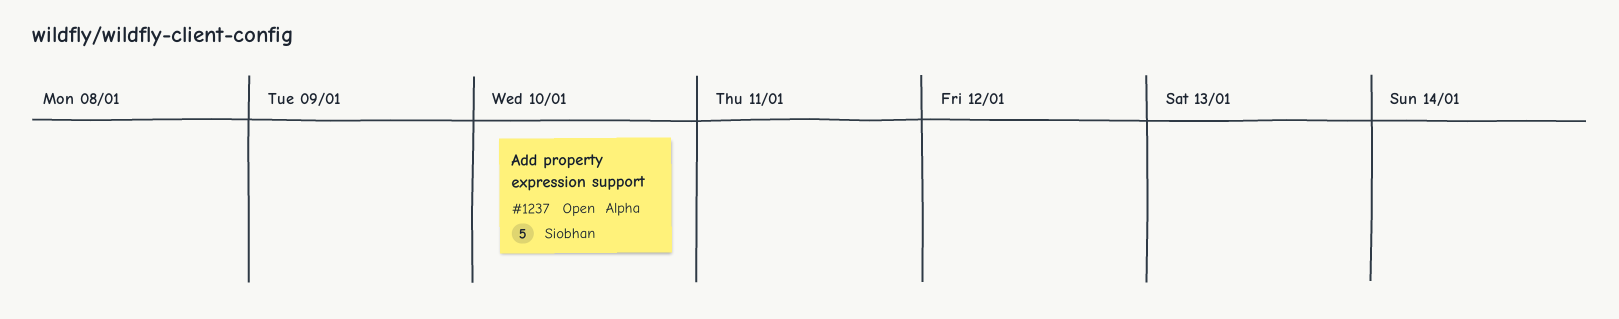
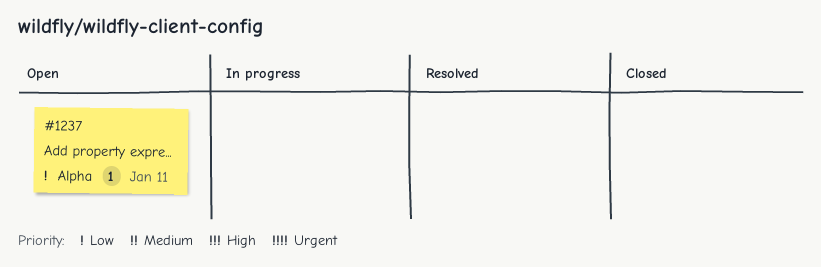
#1237, estimate: 5 -> 1
#1237, due: Jan 10 -> Jan 11

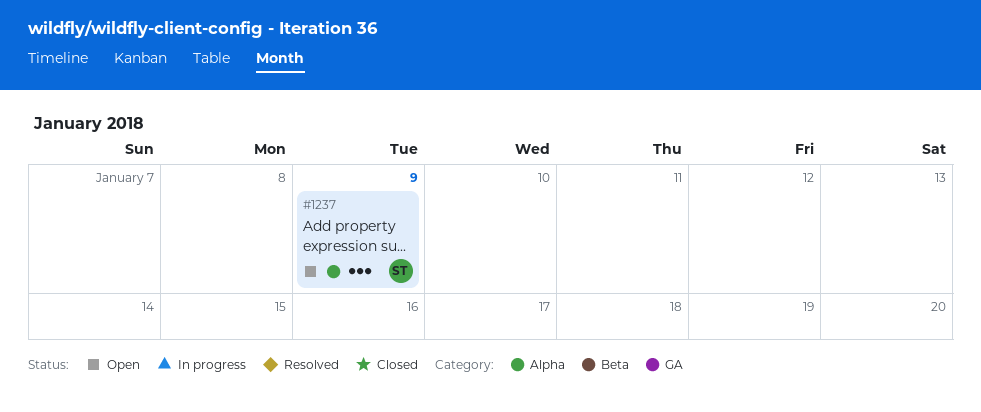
#1237, estimate: 1 -> 3
#1237, due: Jan 11 -> Jan 9

